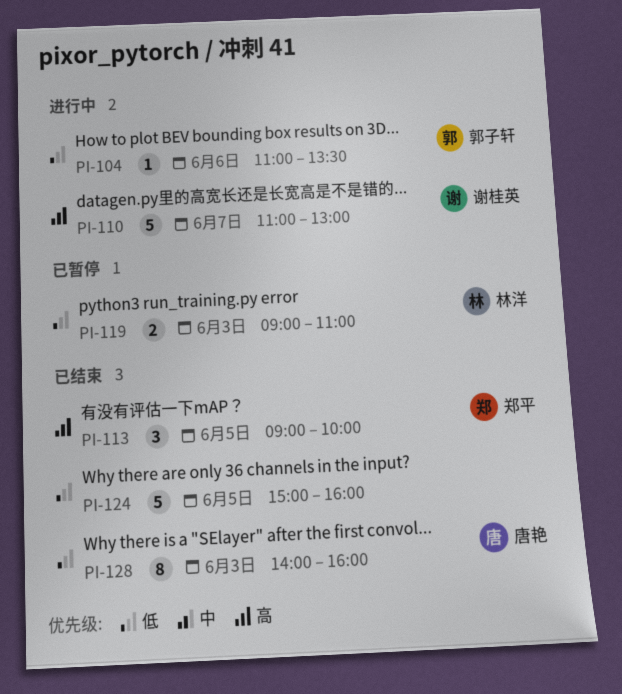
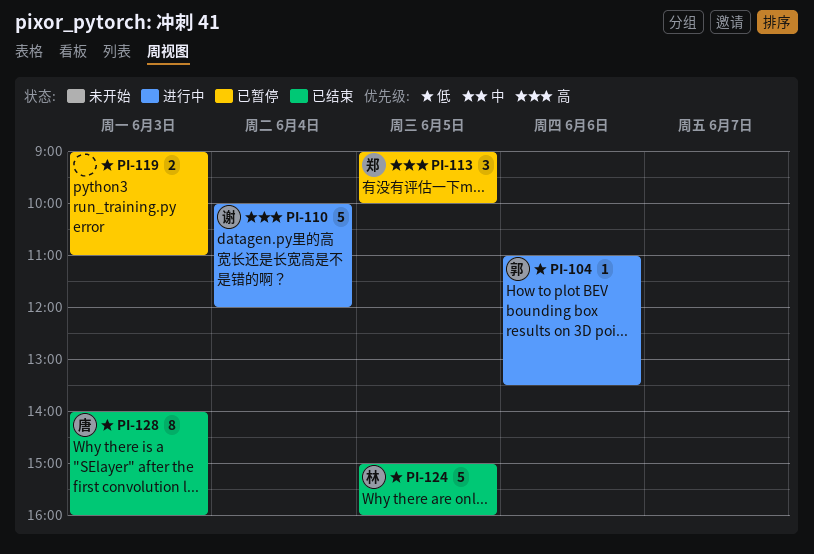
PI-110, day: Jun 7 -> Jun 4
PI-110, begins: 11:00 -> 10:00
PI-110, ends: 13:00 -> 12:00
PI-113, status: 已结束 -> 已暂停
PI-119, owner: 林洋 -> none
PI-124, owner: none -> 林洋

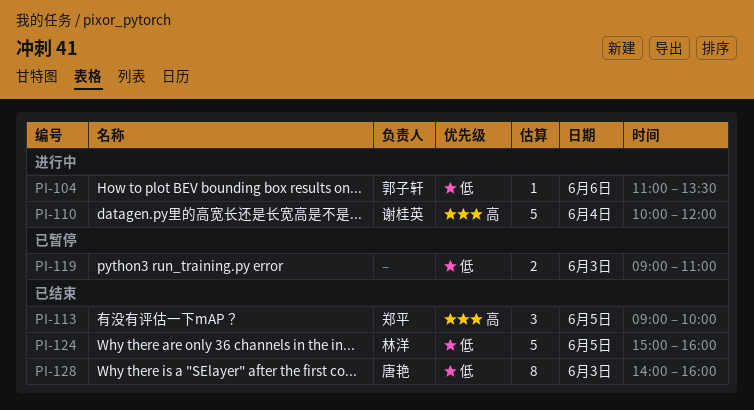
PI-113, status: 已暂停 -> 已结束

